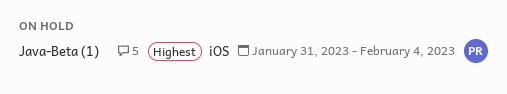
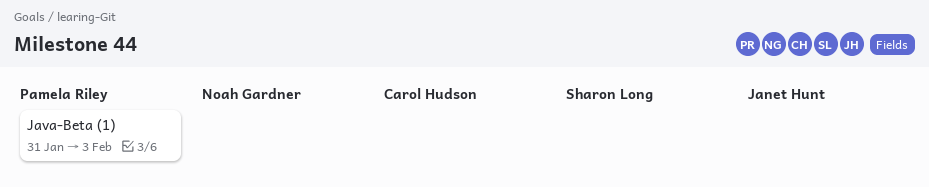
Java-Beta (1), due: Feb 4 -> Feb 3

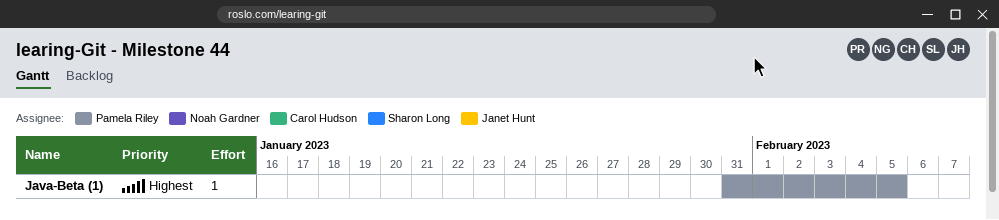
Java-Beta (1), due: Feb 3 -> Feb 5

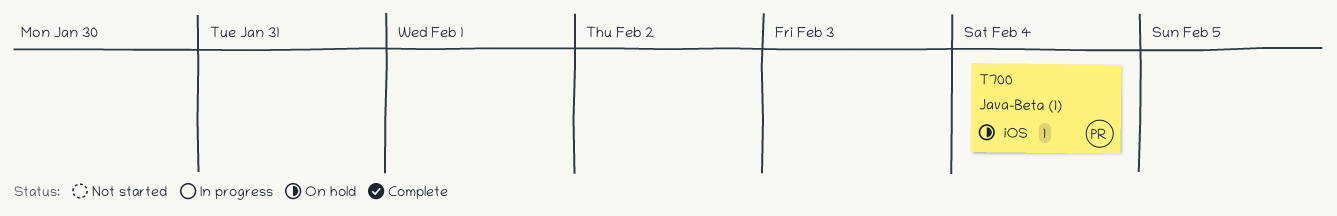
Java-Beta (1), due: Feb 5 -> Feb 4

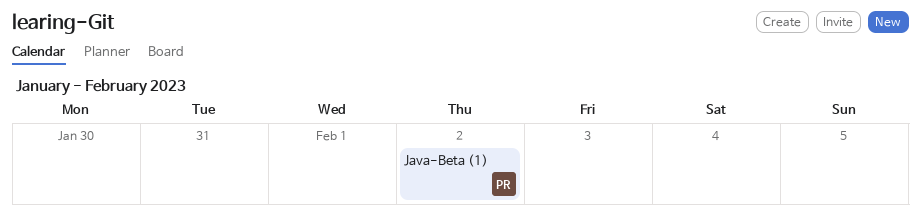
Java-Beta (1), due: Feb 4 -> Feb 2

